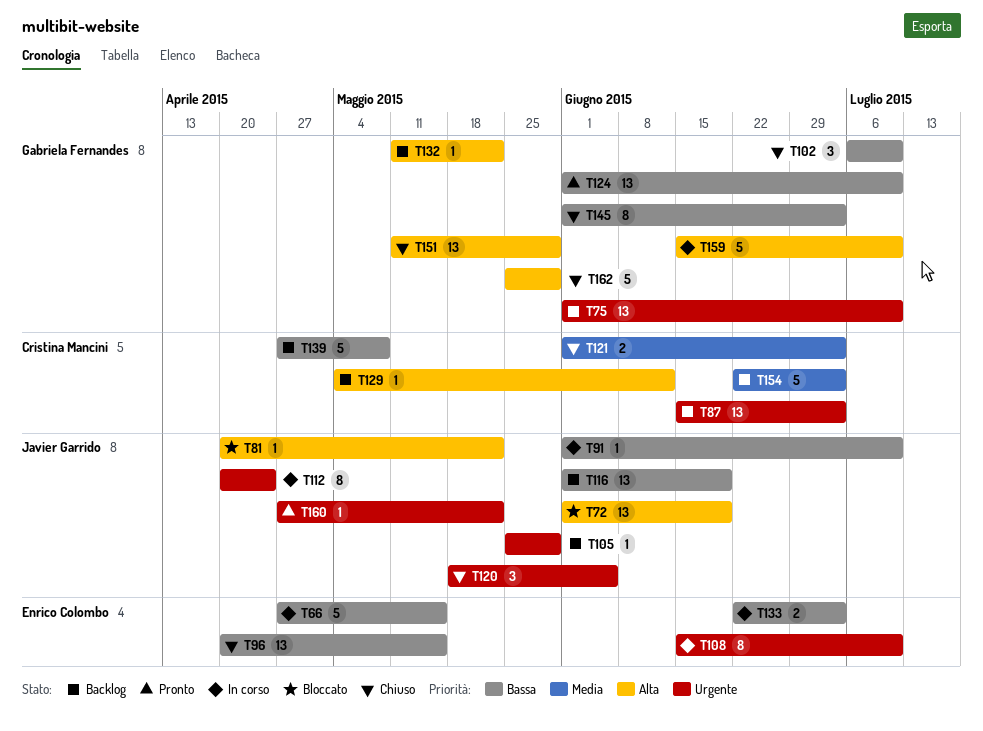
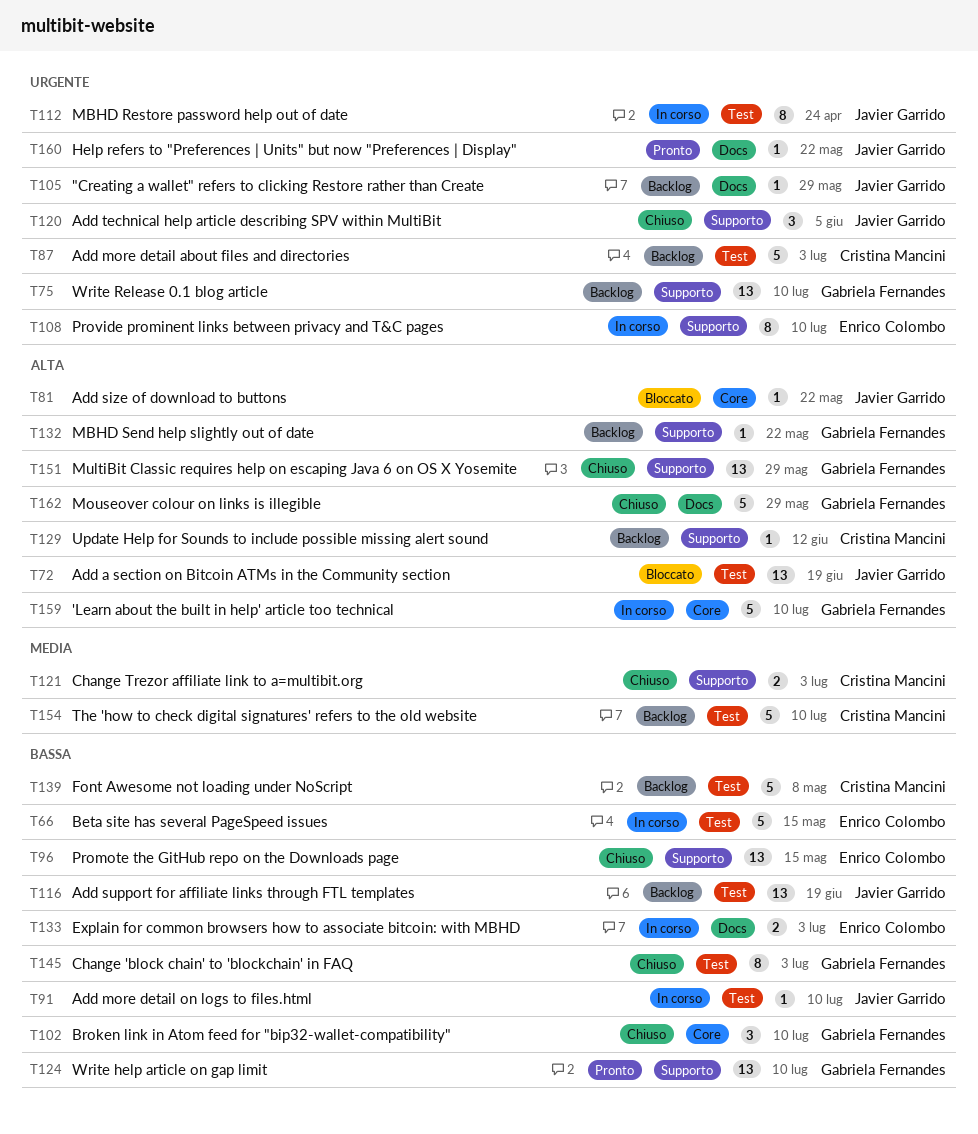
T87, estimate: 13 -> 5
T154, due: Jul 3 -> Jul 10

